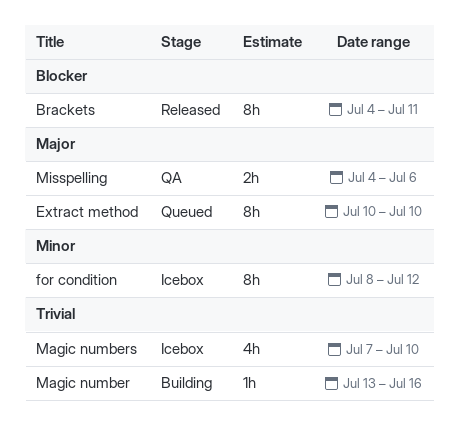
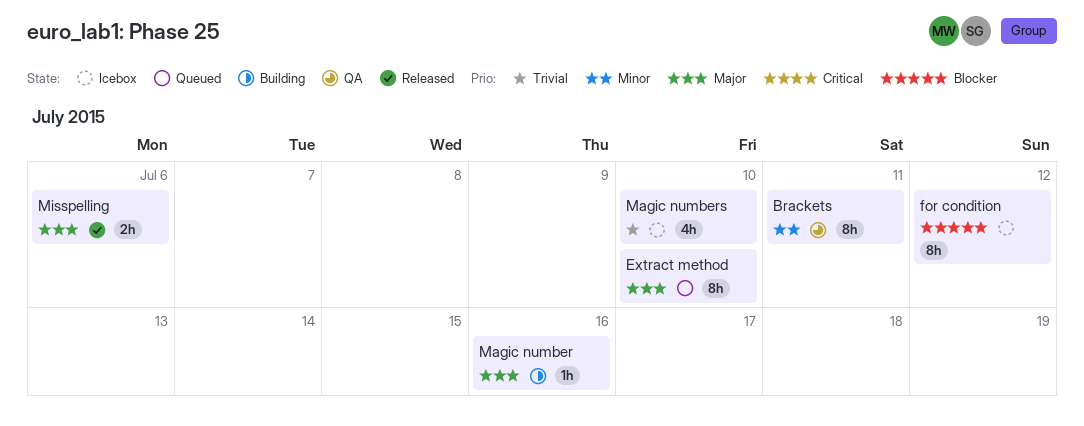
Brackets, status: Released -> QA
Brackets, priority: Blocker -> Minor
for condition, priority: Minor -> Blocker
Magic number, priority: Trivial -> Major
Misspelling, status: QA -> Released

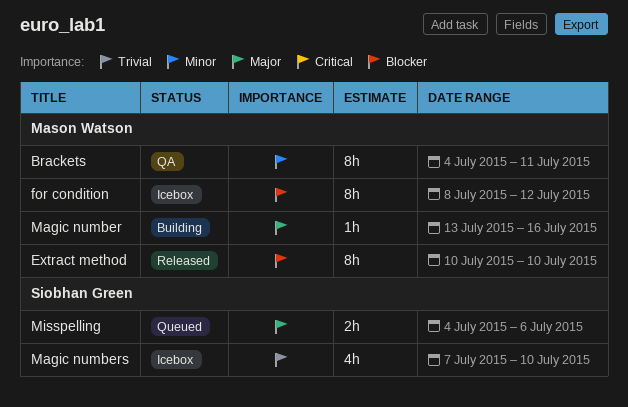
Extract method, status: Queued -> Released
Extract method, priority: Major -> Blocker
Misspelling, status: Released -> Queued

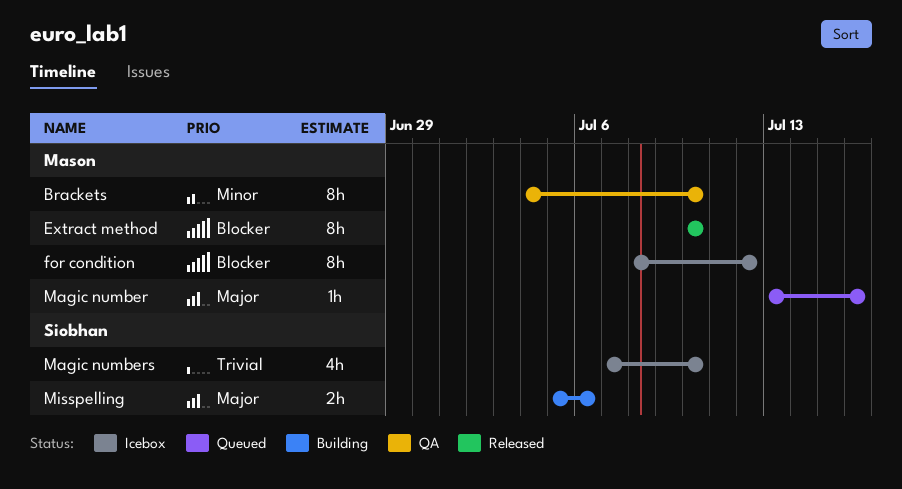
Brackets, due: Jul 11 -> Jul 10
Magic number, status: Building -> Queued
Misspelling, status: Queued -> Building
Misspelling, start: Jul 4 -> Jul 5

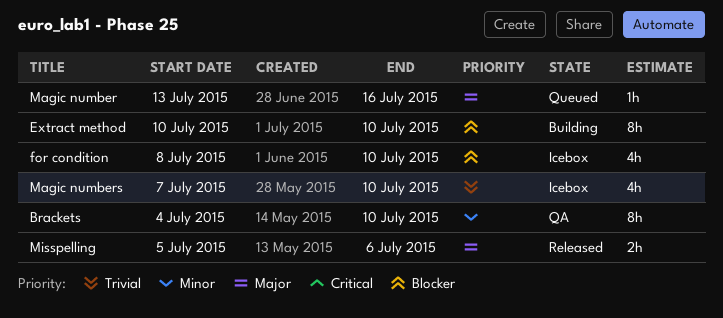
Extract method, status: Released -> Building
for condition, estimate: 8h -> 4h
for condition, due: Jul 12 -> Jul 10
Misspelling, status: Building -> Released

